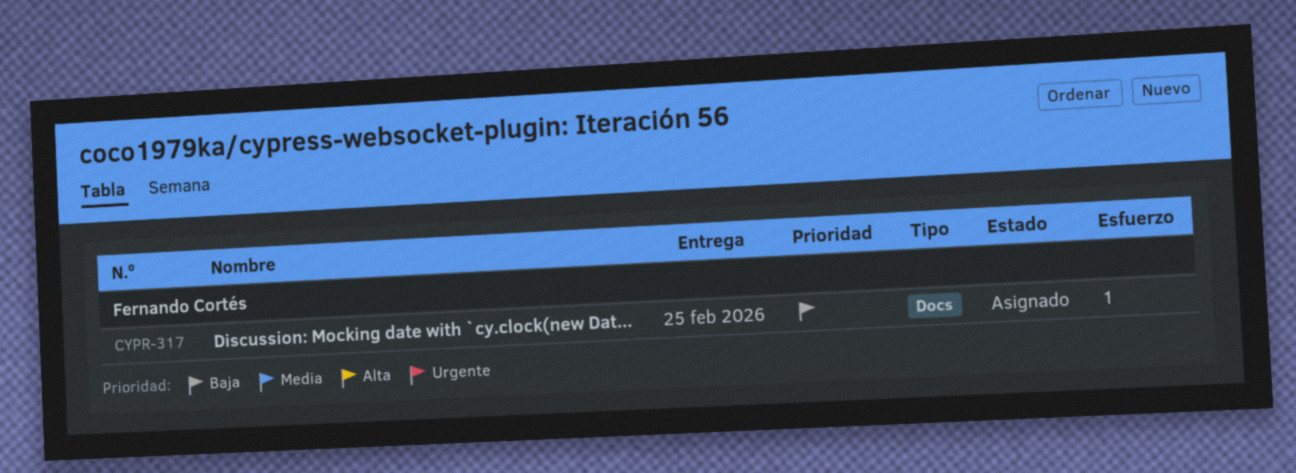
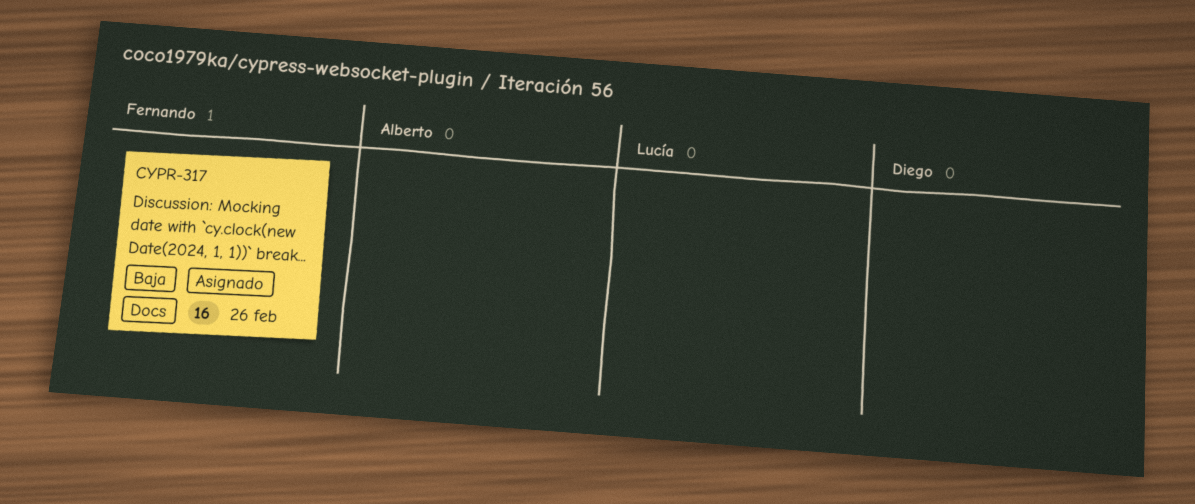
CYPR-317, estimate: 1 -> 16
CYPR-317, due: Feb 25 -> Feb 26

